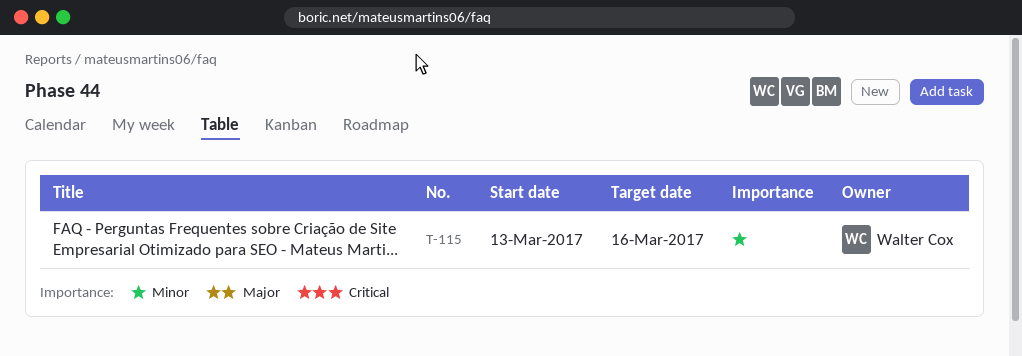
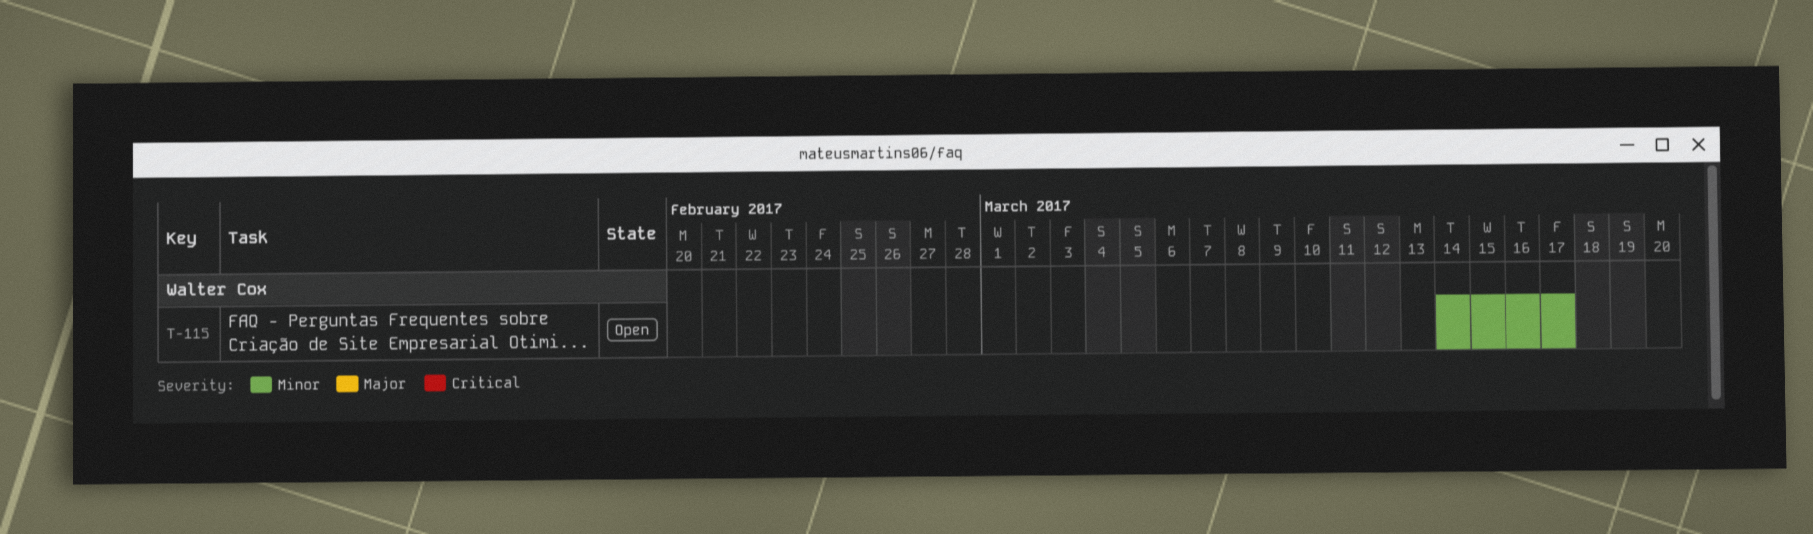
T-115, start: Mar 13 -> Mar 14
T-115, due: Mar 16 -> Mar 17

